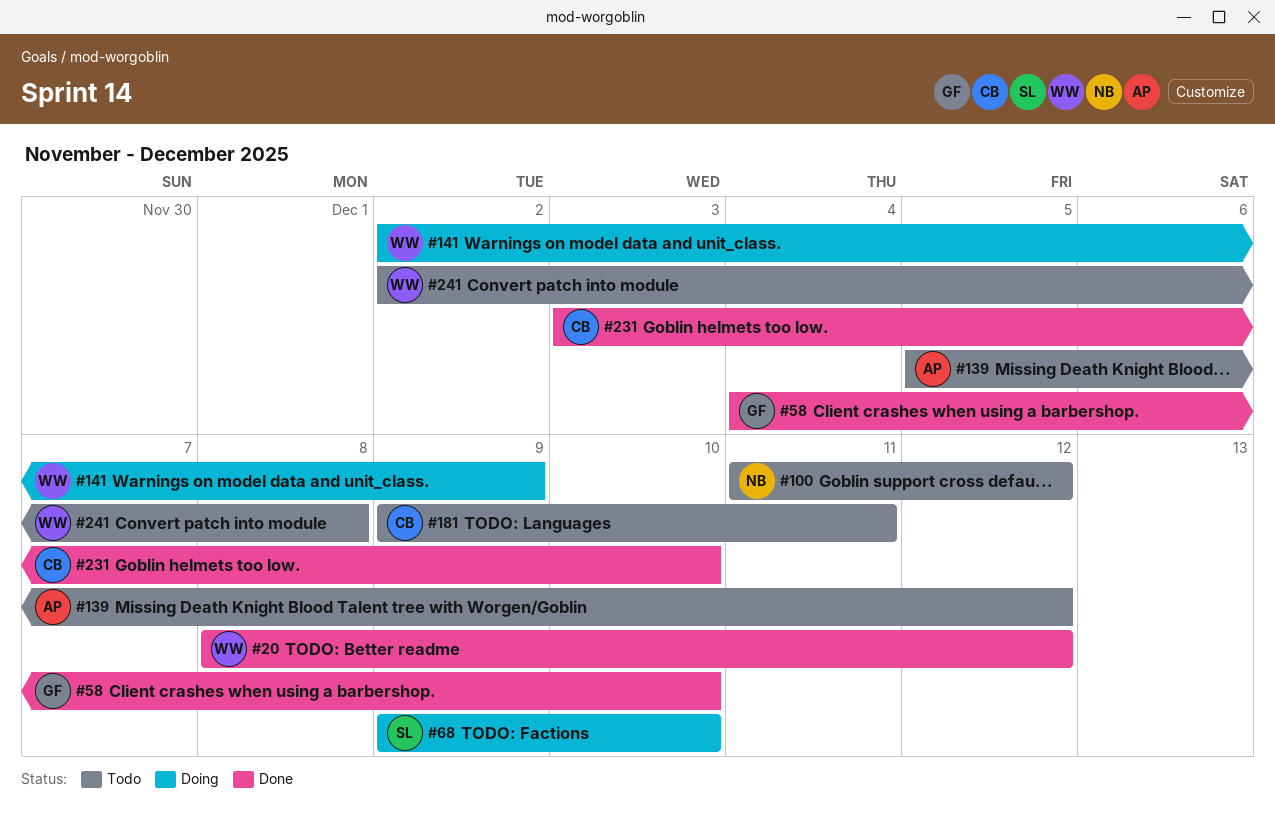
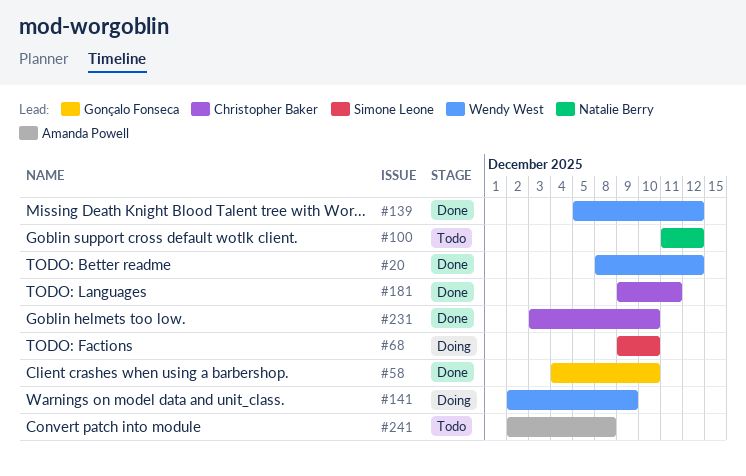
#139, status: Todo -> Done
#139, owner: Amanda Powell -> Wendy West
#181, status: Todo -> Done
#241, owner: Wendy West -> Amanda Powell

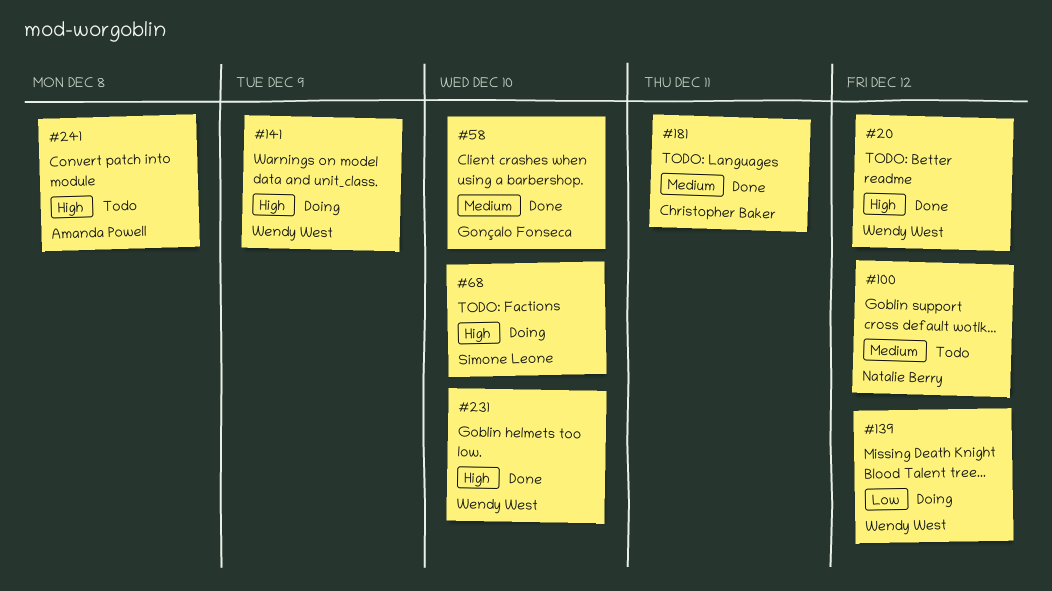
#139, status: Done -> Doing
#231, owner: Christopher Baker -> Wendy West

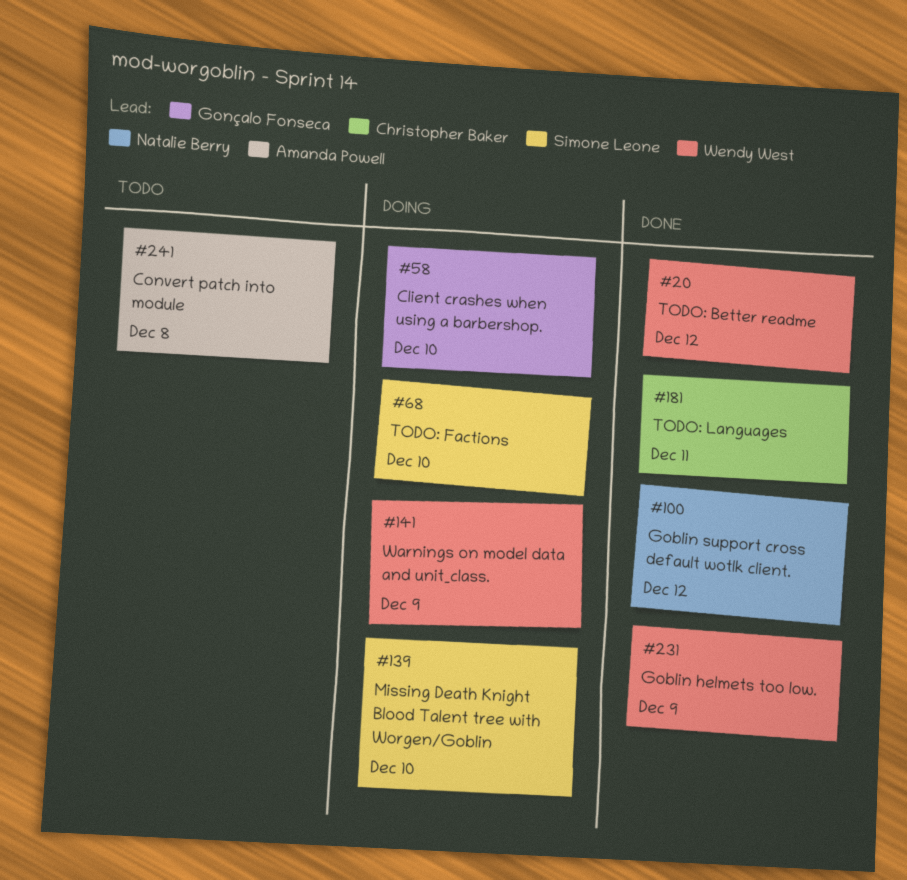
#58, status: Done -> Doing
#100, status: Todo -> Done
#139, owner: Wendy West -> Simone Leone
#139, due: Dec 12 -> Dec 10
#231, due: Dec 10 -> Dec 9

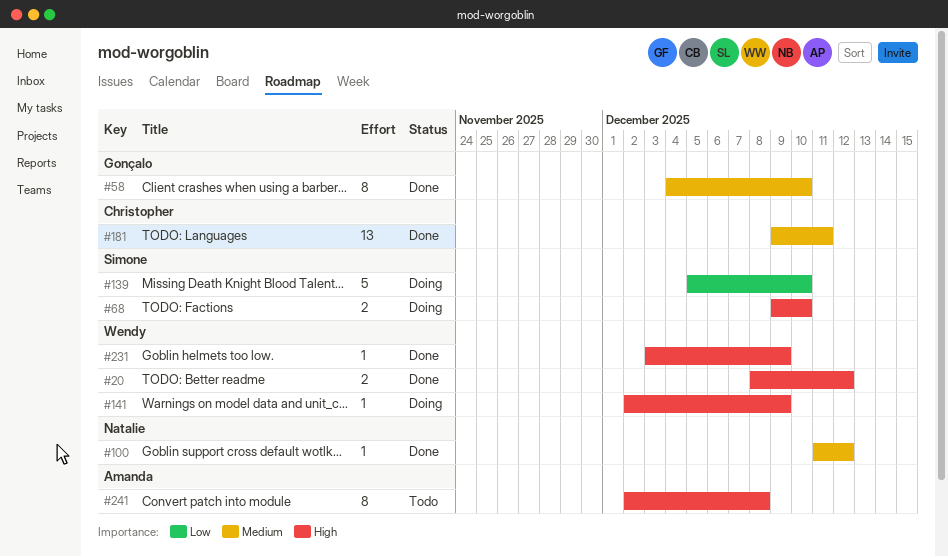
#58, status: Doing -> Done

